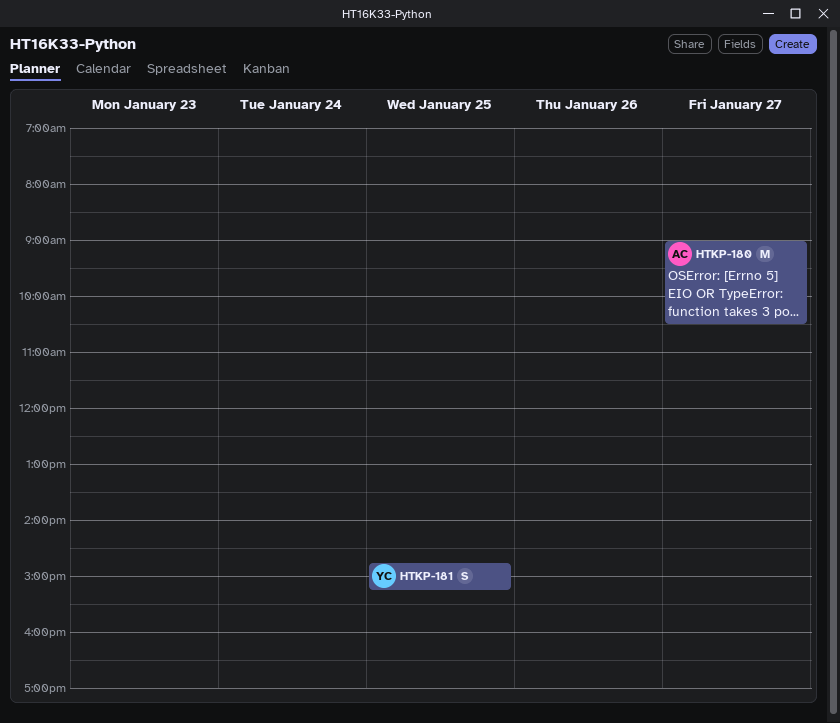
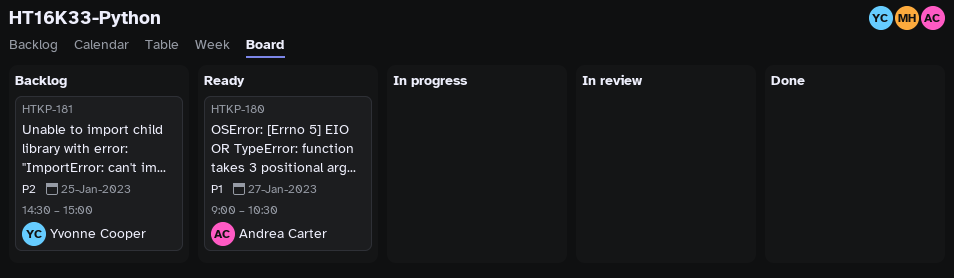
HTKP-181, begins: 14:45 -> 14:30
HTKP-181, ends: 15:15 -> 15:00

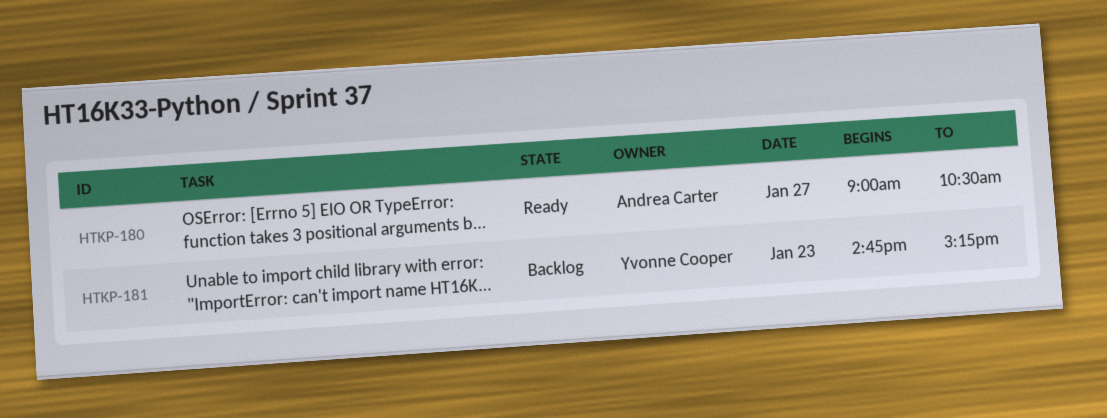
HTKP-181, day: Jan 25 -> Jan 23
HTKP-181, begins: 14:30 -> 14:45
HTKP-181, ends: 15:00 -> 15:15

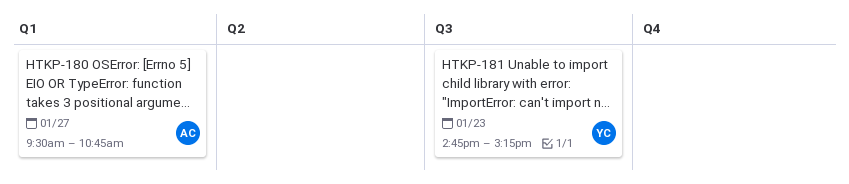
HTKP-180, begins: 09:00 -> 09:30
HTKP-180, ends: 10:30 -> 10:45

